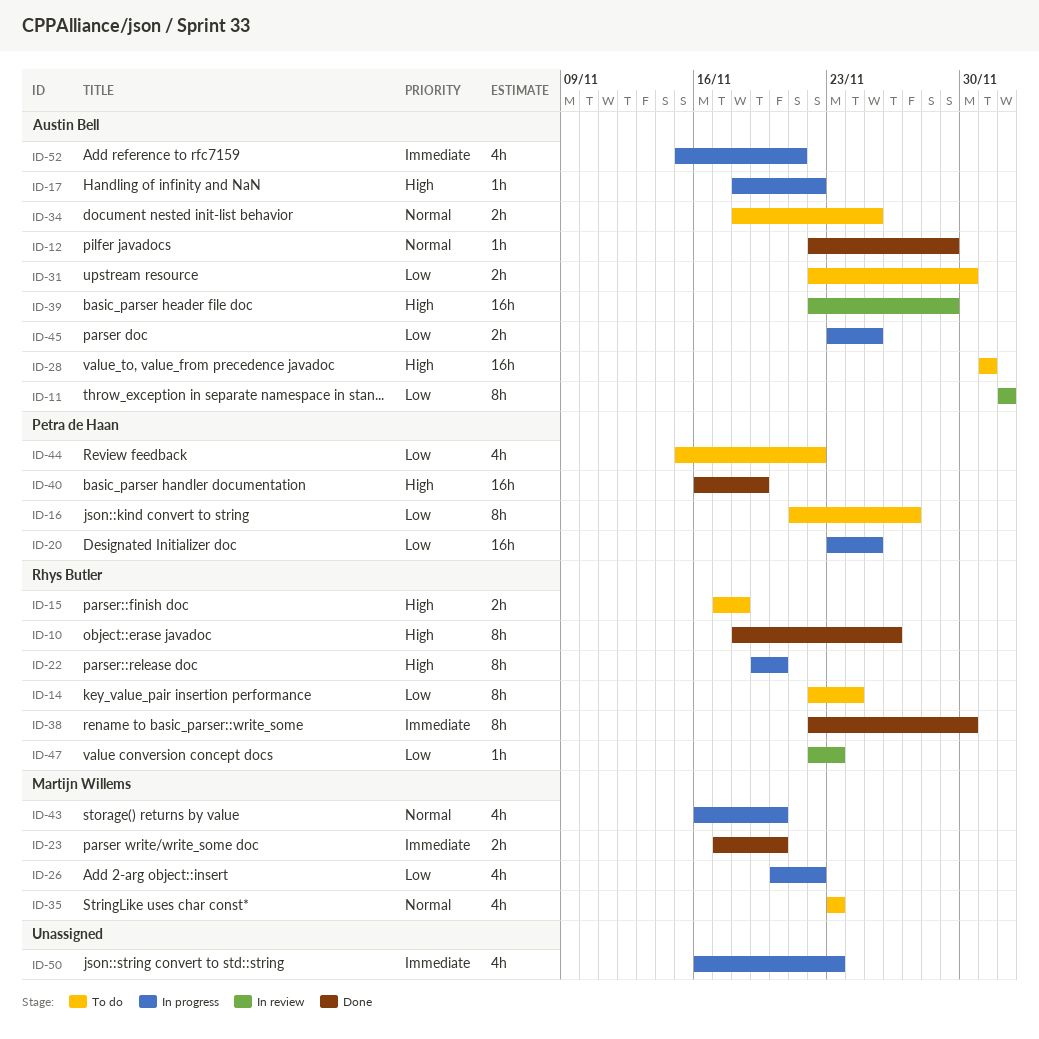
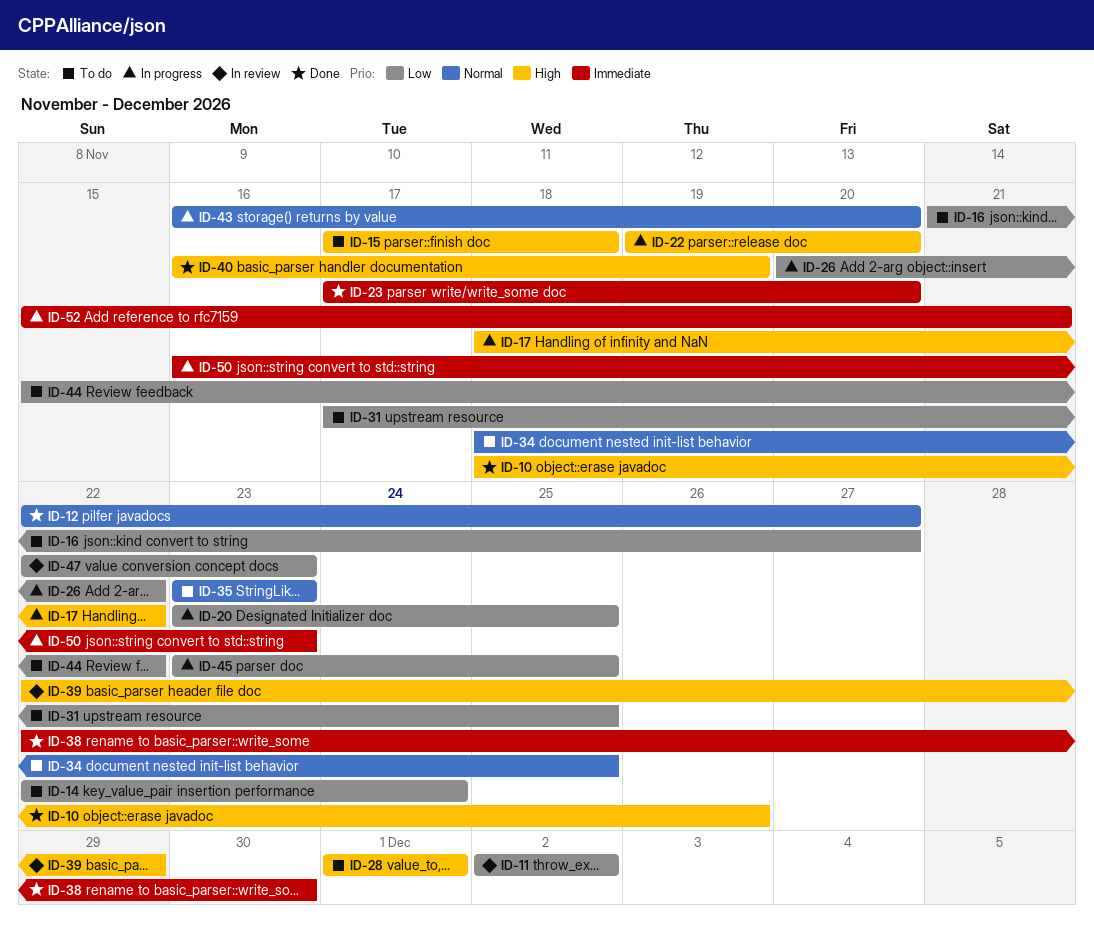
ID-12, due: Nov 29 -> Nov 27
ID-31, start: Nov 22 -> Nov 17
ID-31, due: Nov 30 -> Nov 25

